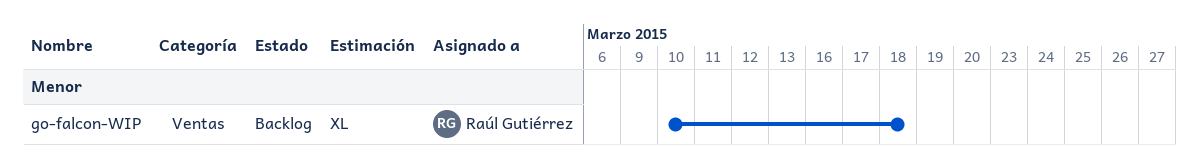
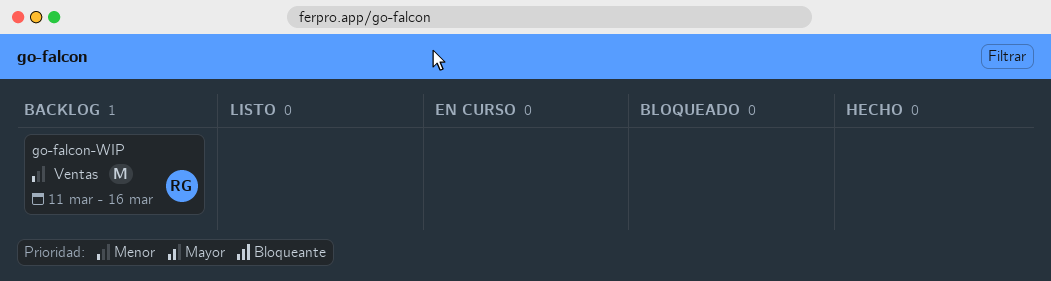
go-falcon-WIP, estimate: XL -> M
go-falcon-WIP, start: Mar 10 -> Mar 11
go-falcon-WIP, due: Mar 18 -> Mar 16

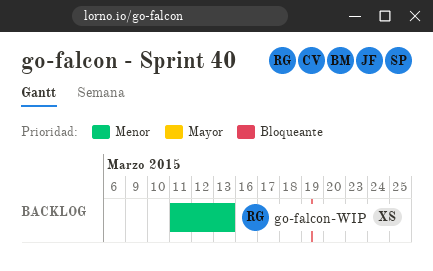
go-falcon-WIP, estimate: M -> XS
go-falcon-WIP, due: Mar 16 -> Mar 13

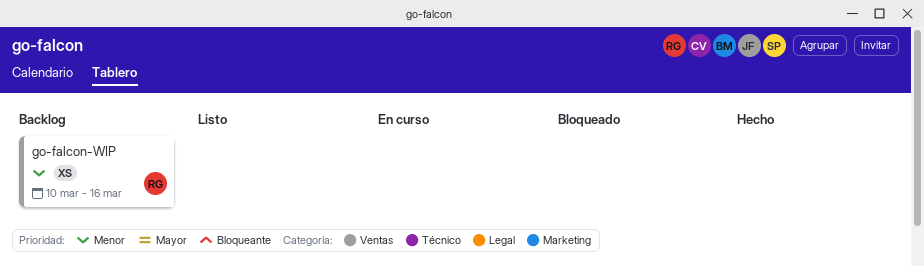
go-falcon-WIP, start: Mar 11 -> Mar 10
go-falcon-WIP, due: Mar 13 -> Mar 16

